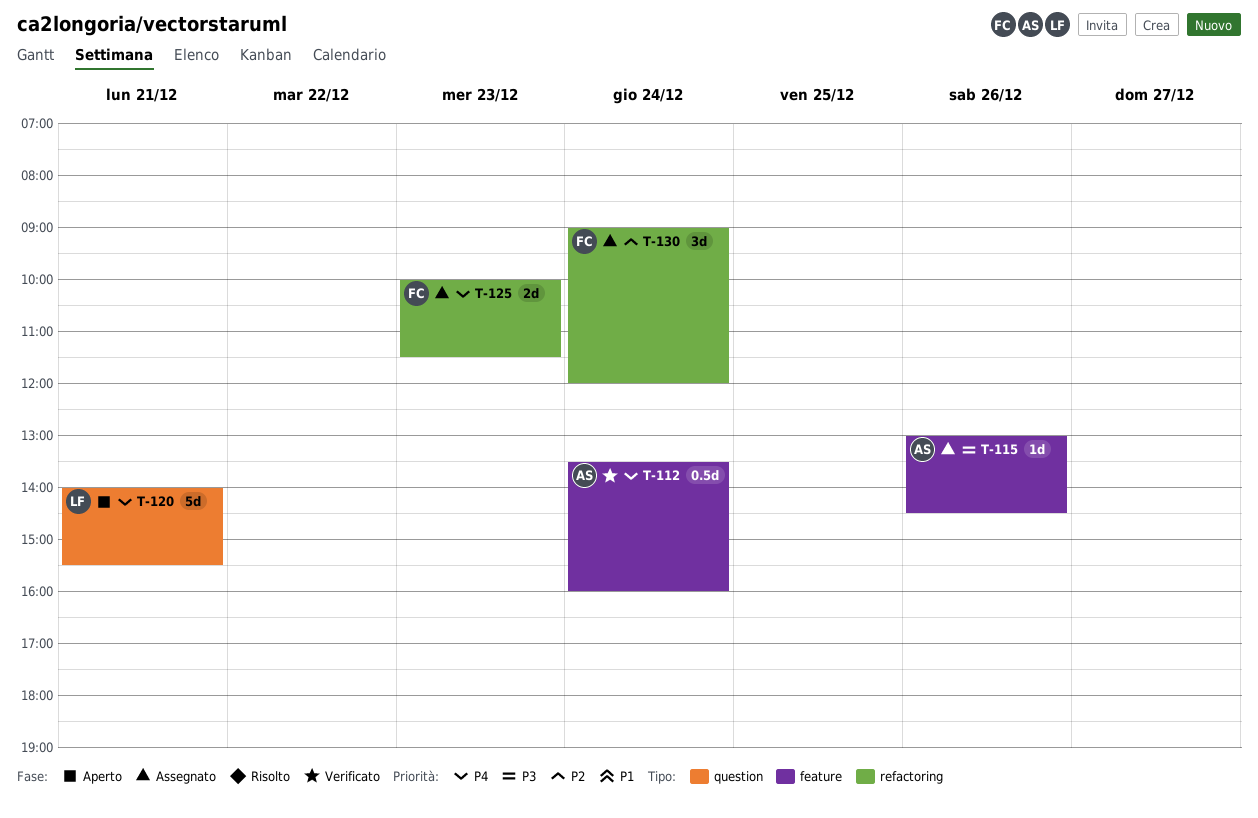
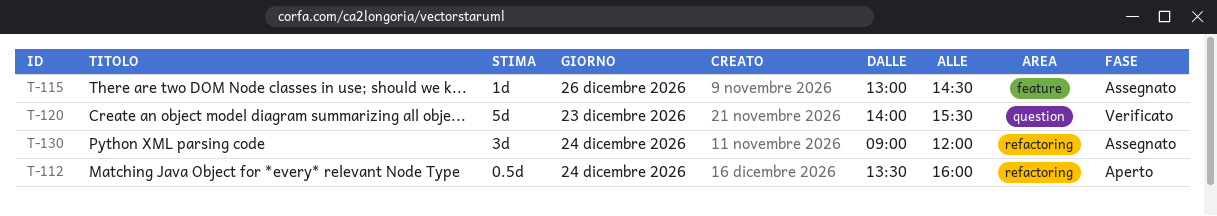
T-112, status: Verificato -> Aperto
T-112, label: feature -> refactoring
T-120, status: Aperto -> Verificato
T-120, day: Dec 21 -> Dec 23
T-125: present -> none

